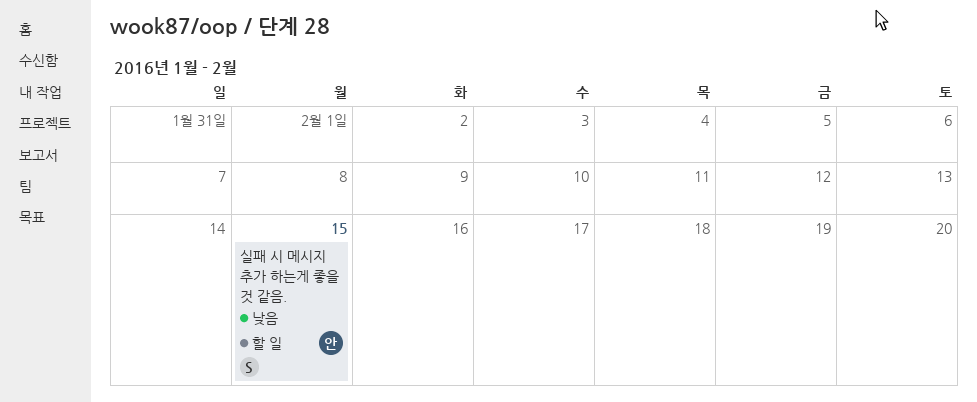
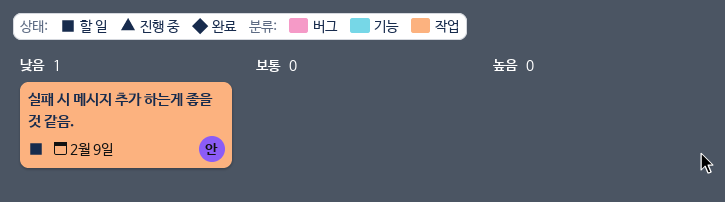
실패 시 메시지 추가 하는게 좋을 것 같음., due: Feb 15 -> Feb 9

